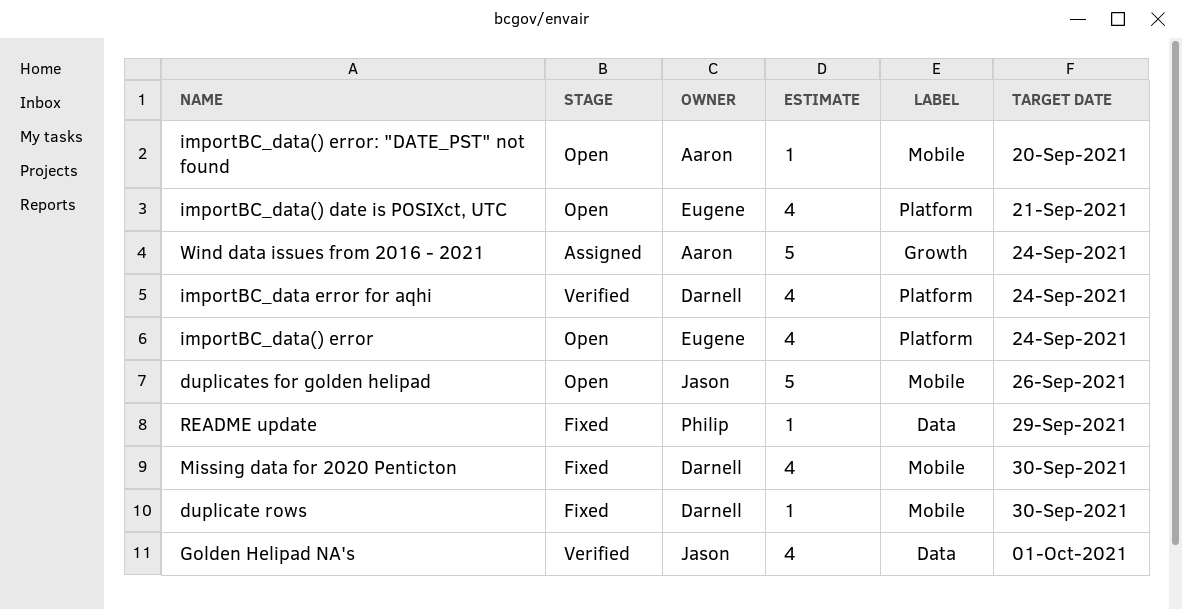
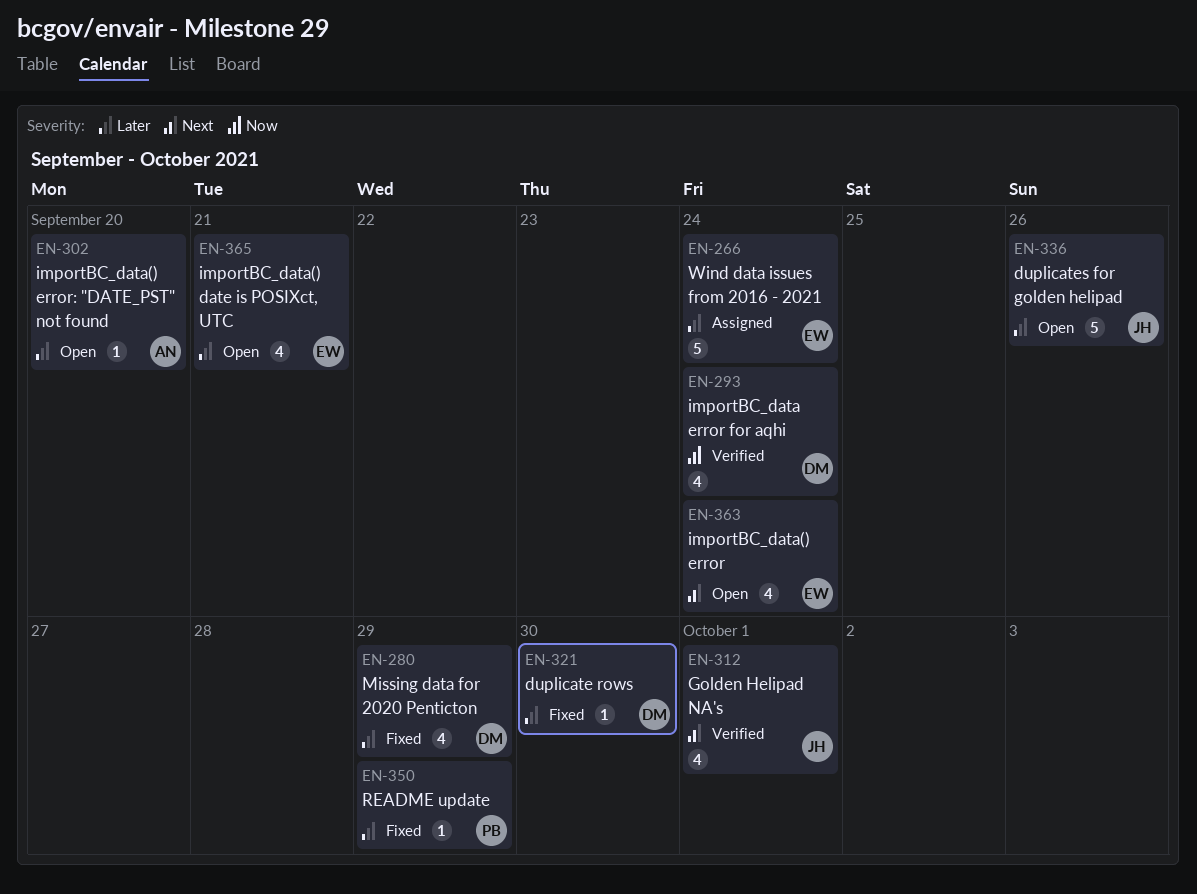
Missing data for 2020 Penticton, due: Sep 30 -> Sep 29
Wind data issues from 2016 - 2021, owner: Aaron -> Eugene

